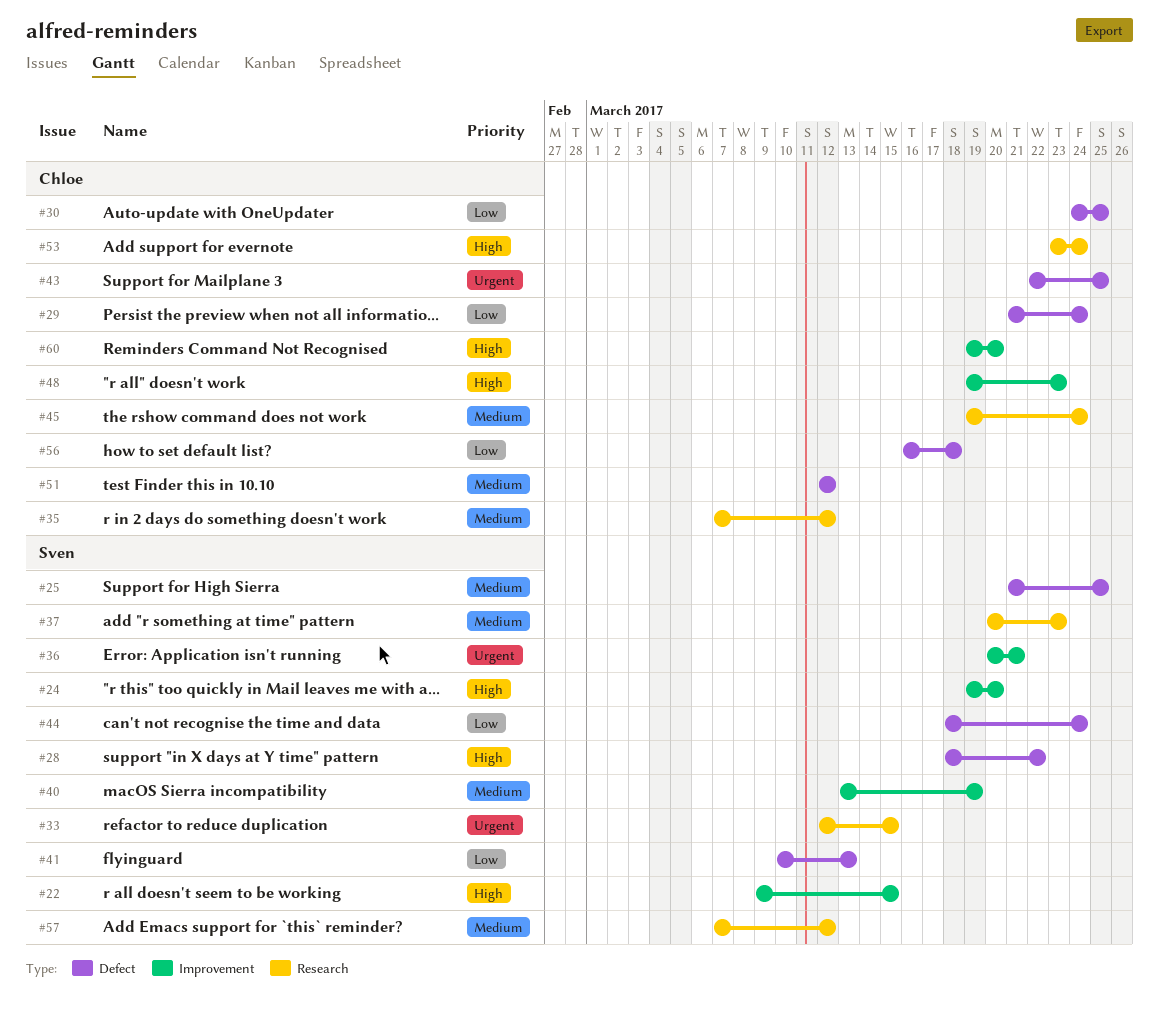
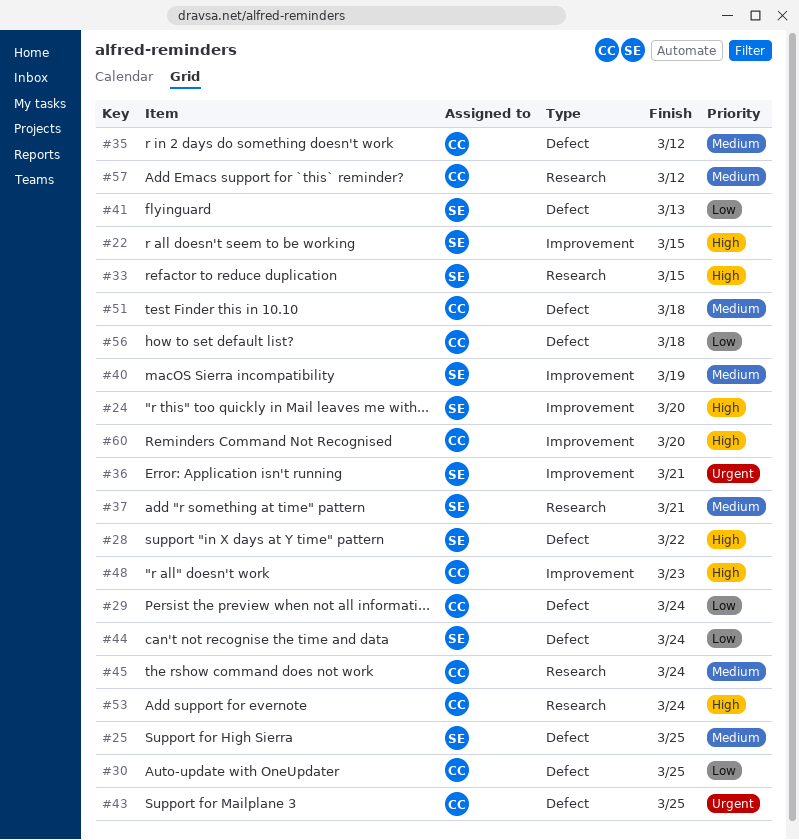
#33, priority: Urgent -> High
#35, label: Research -> Defect
#37, due: Mar 23 -> Mar 21
#51, due: Mar 12 -> Mar 18
#57, owner: Sven -> Chloe

